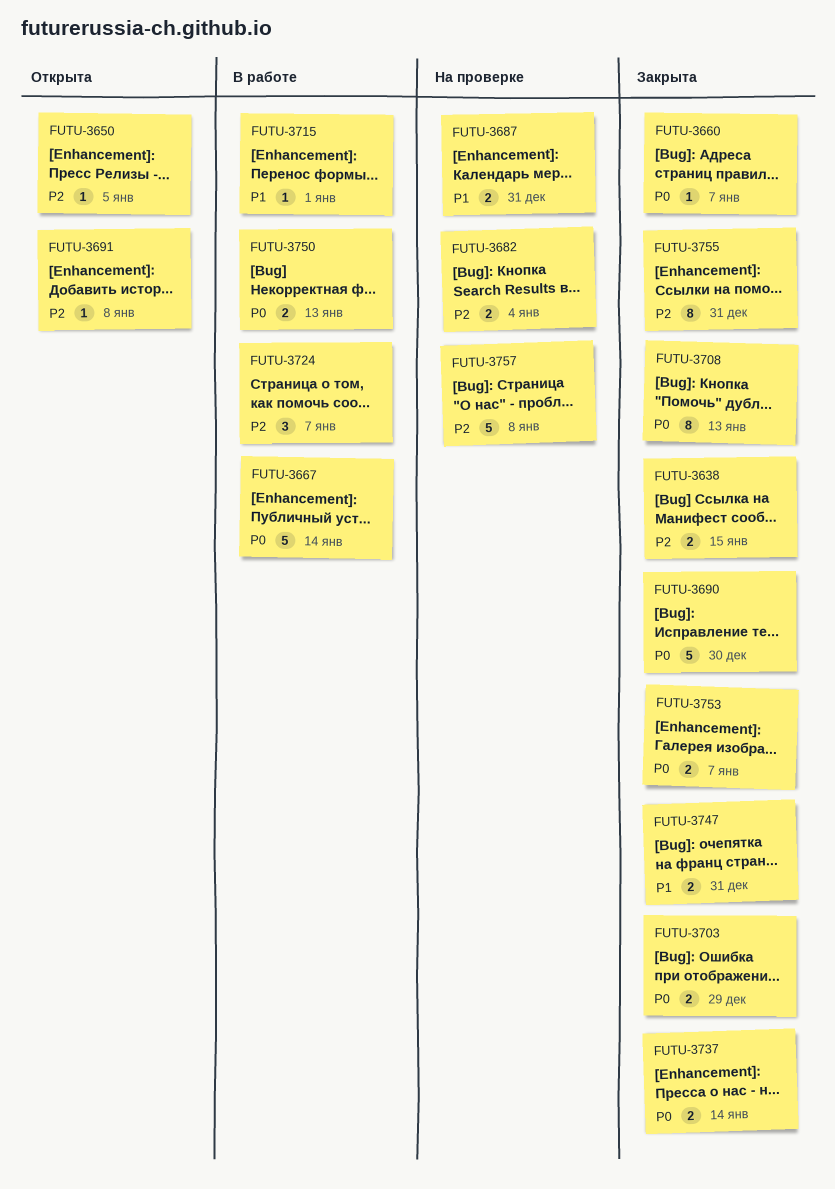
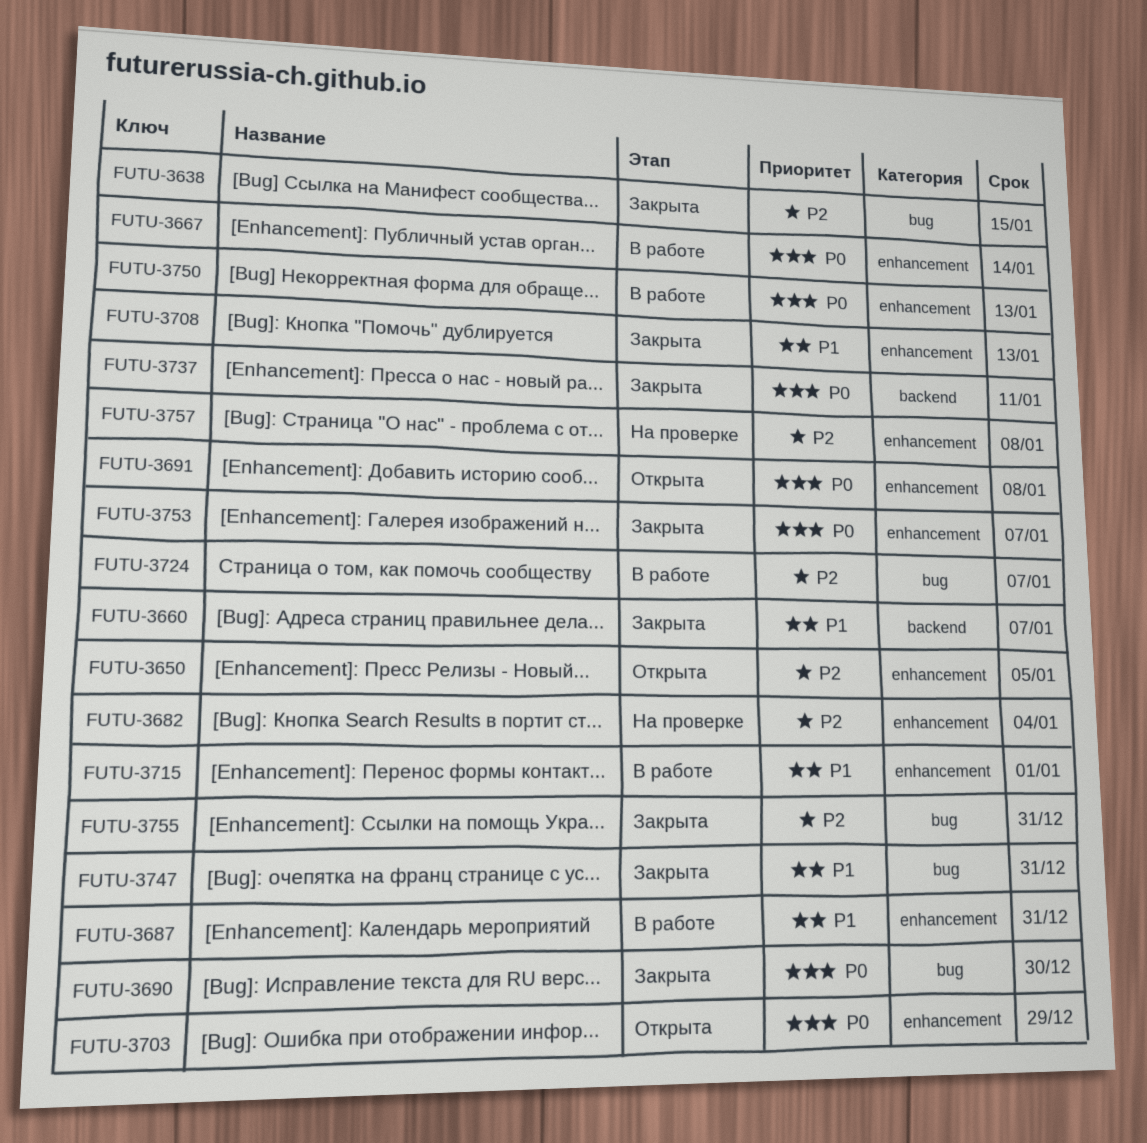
FUTU-3660, priority: P0 -> P1
FUTU-3687, status: На проверке -> В работе
FUTU-3691, priority: P2 -> P0
FUTU-3703, status: Закрыта -> Открыта
FUTU-3708, priority: P0 -> P1
FUTU-3737, due: Jan 14 -> Jan 11

